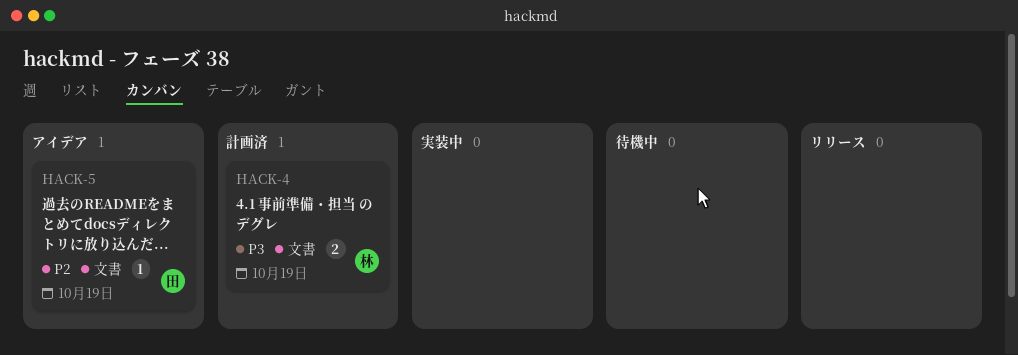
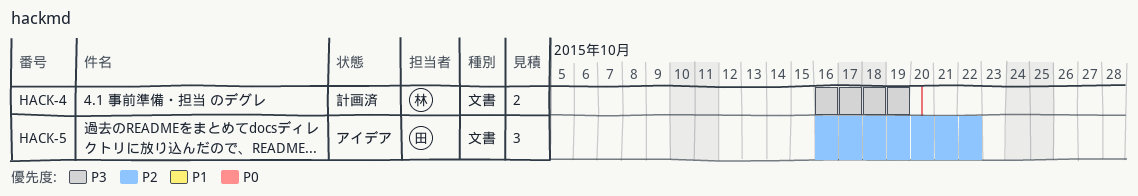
HACK-5, estimate: 1 -> 3
HACK-5, due: Oct 19 -> Oct 22

